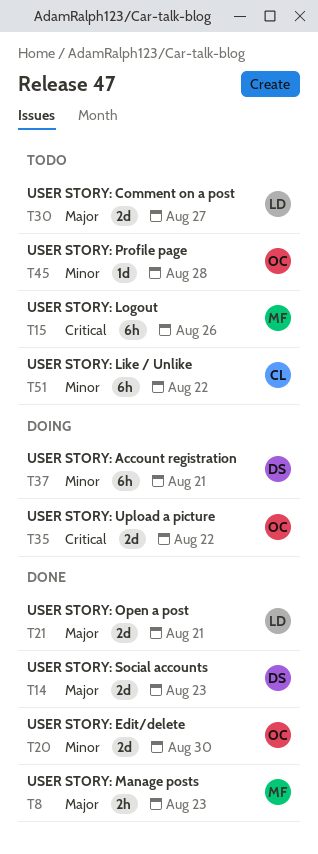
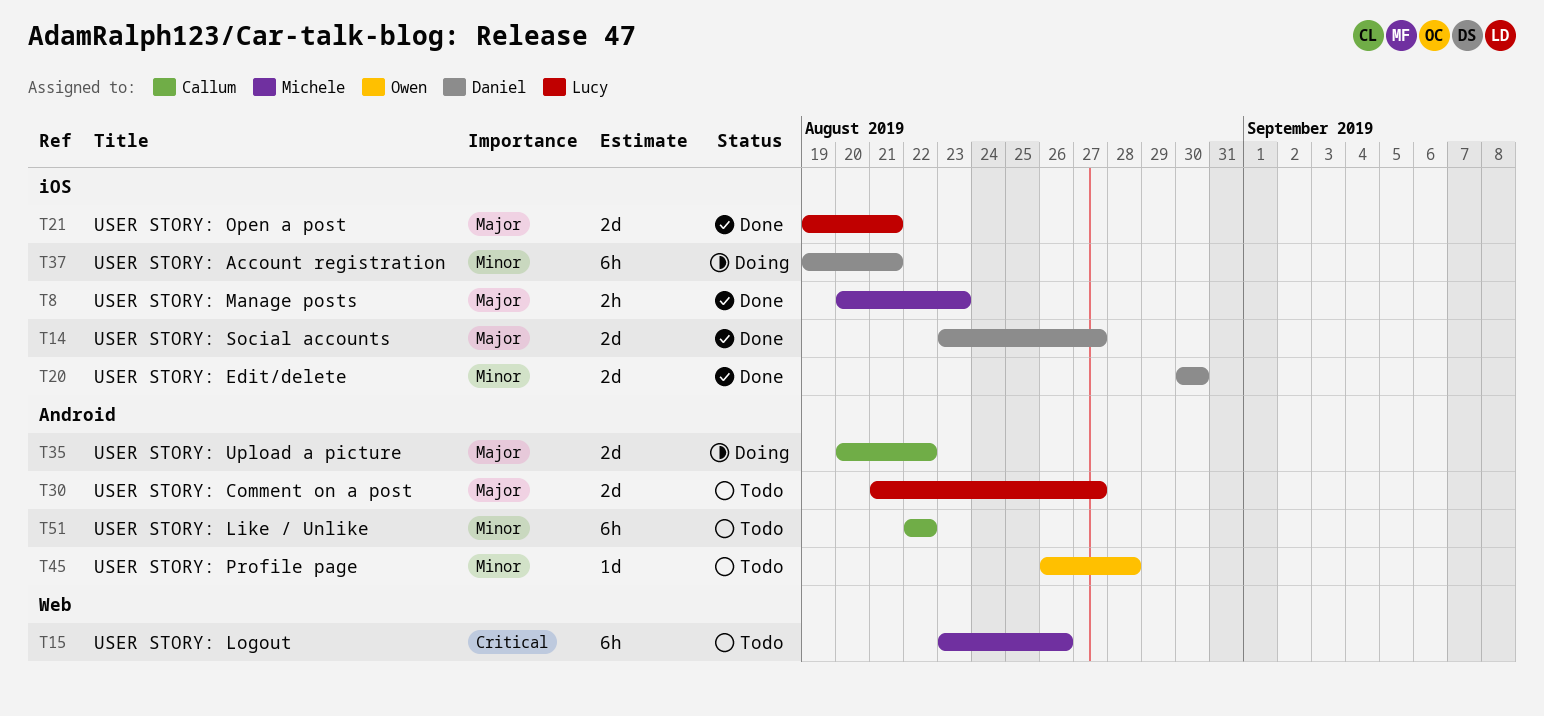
T14, due: Aug 23 -> Aug 27
T20, owner: Owen -> Daniel
T35, owner: Owen -> Callum
T35, priority: Critical -> Major

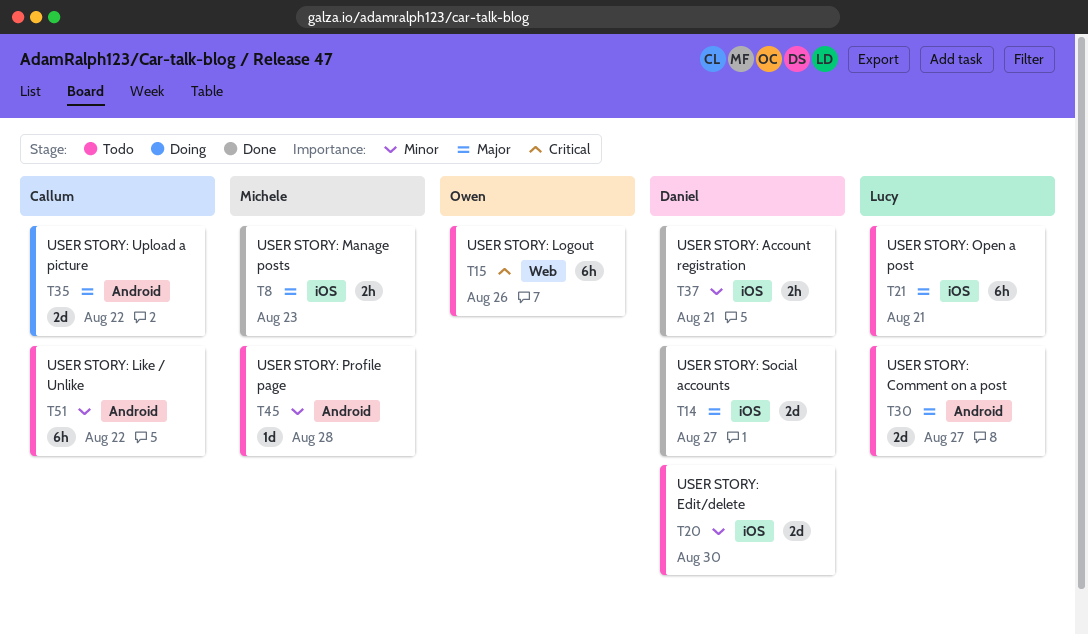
T15, owner: Michele -> Owen
T20, status: Done -> Todo
T21, status: Done -> Todo
T21, estimate: 2d -> 6h
T37, status: Doing -> Done
T37, estimate: 6h -> 2h
T45, owner: Owen -> Michele

